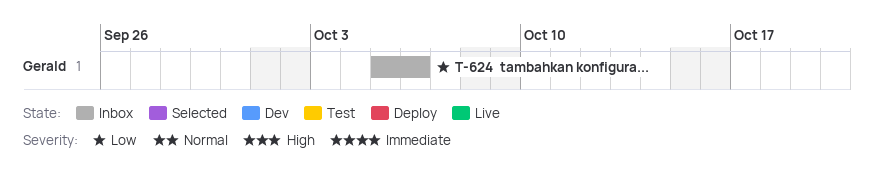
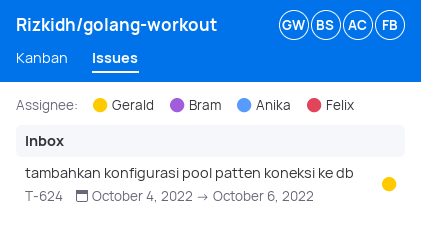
T-624, start: Oct 5 -> Oct 4

